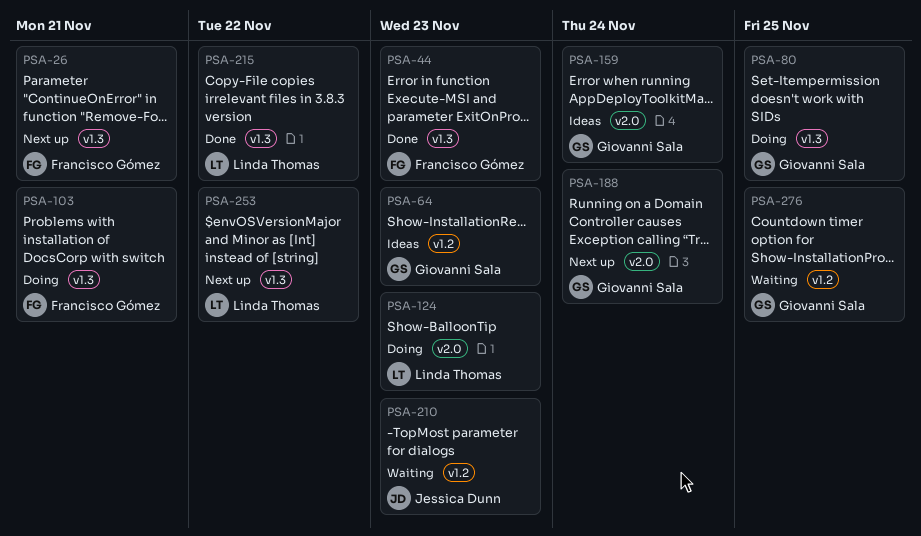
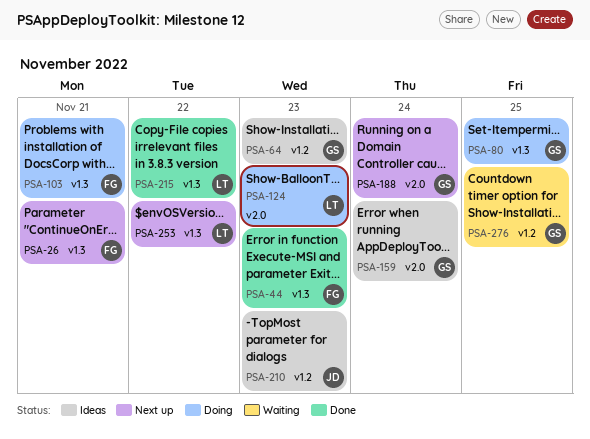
PSA-210, status: Waiting -> Ideas

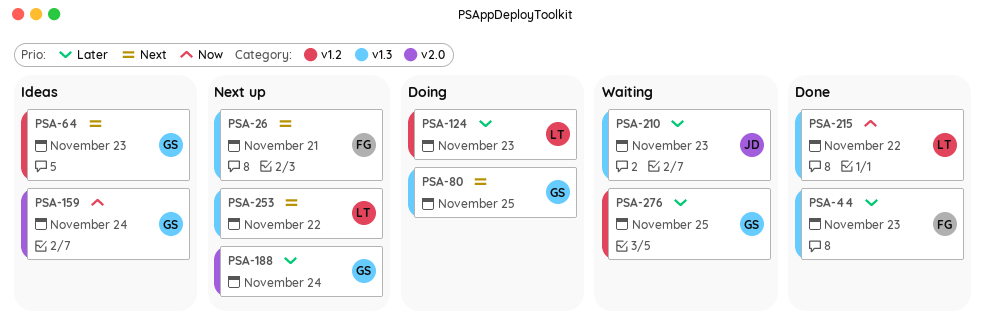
PSA-103: present -> none
PSA-124, label: v2.0 -> v1.2
PSA-210, status: Ideas -> Waiting
PSA-210, label: v1.2 -> v1.3

